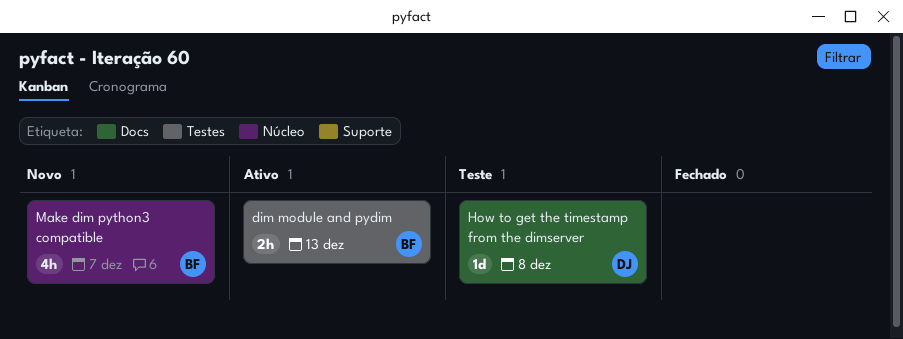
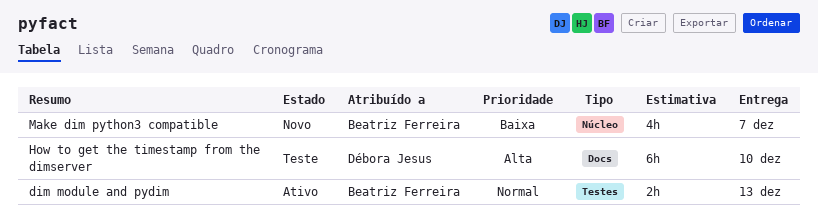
How to get the timestamp from the dimserver, estimate: 1d -> 6h
How to get the timestamp from the dimserver, due: Dec 8 -> Dec 10

